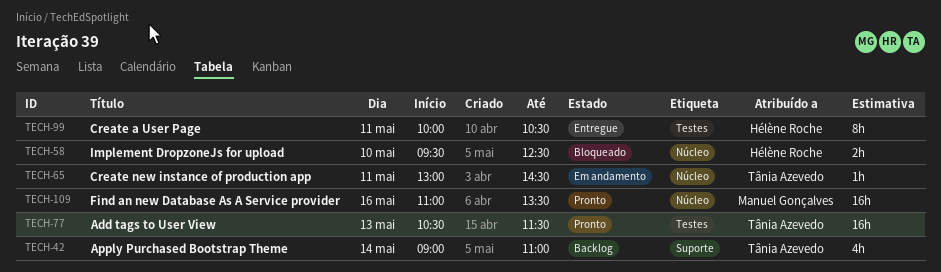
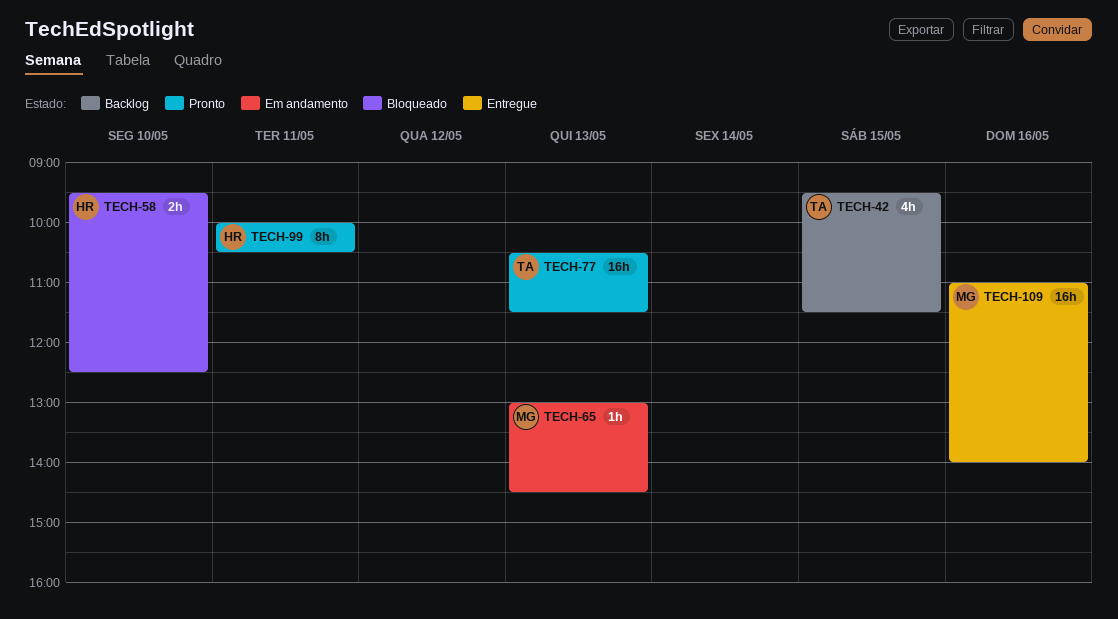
TECH-42, day: May 14 -> May 15
TECH-42, begins: 09:00 -> 09:30
TECH-42, ends: 11:00 -> 11:30
TECH-65, owner: Tânia Azevedo -> Manuel Gonçalves
TECH-65, day: May 11 -> May 13
TECH-99, status: Entregue -> Pronto
TECH-109, status: Pronto -> Entregue
TECH-109, ends: 13:30 -> 14:00

